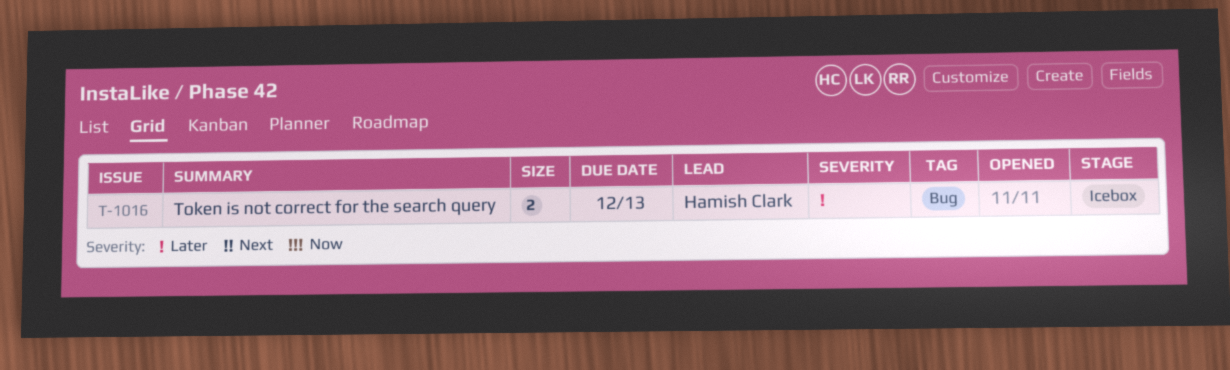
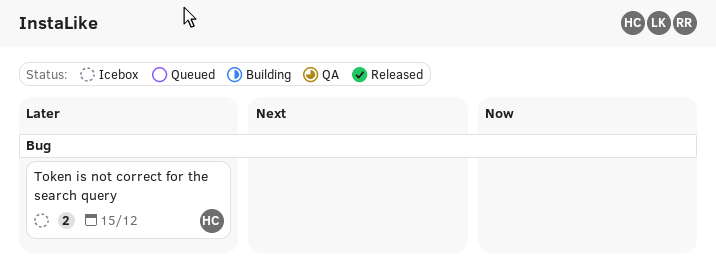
Token is not correct for the search query, due: Dec 13 -> Dec 15

